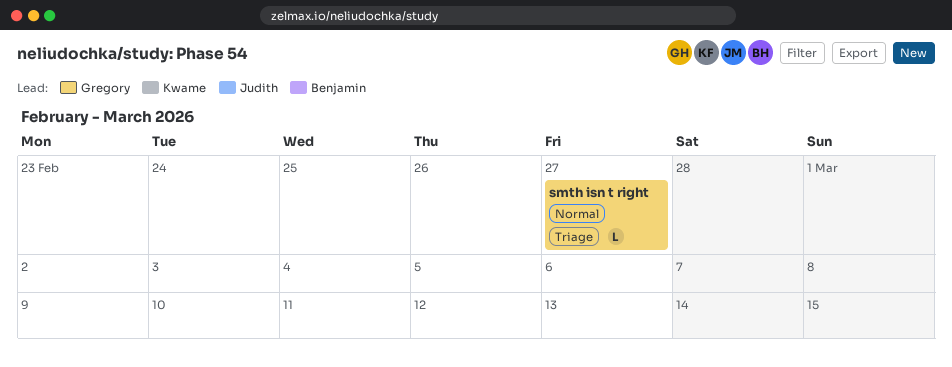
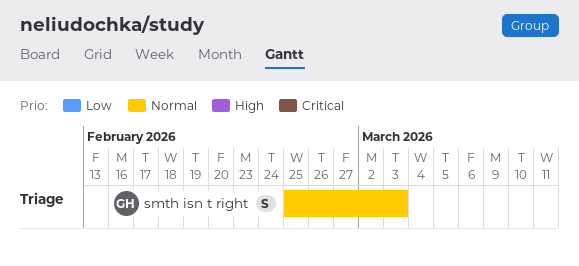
smth isn t right, estimate: L -> S
smth isn t right, due: Feb 27 -> Mar 3

